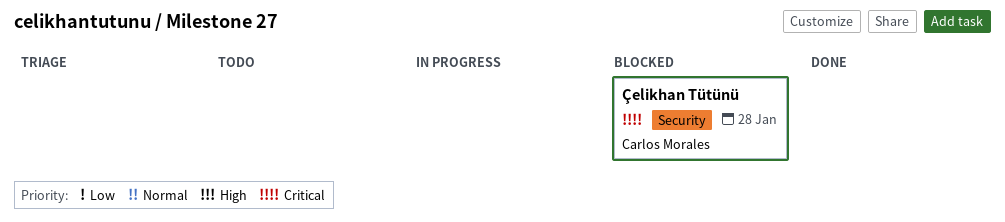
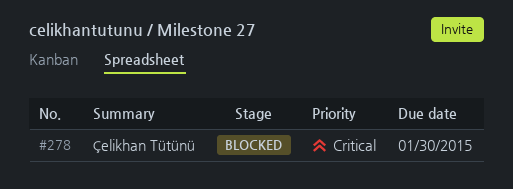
Çelikhan Tütünü, due: Jan 28 -> Jan 30

